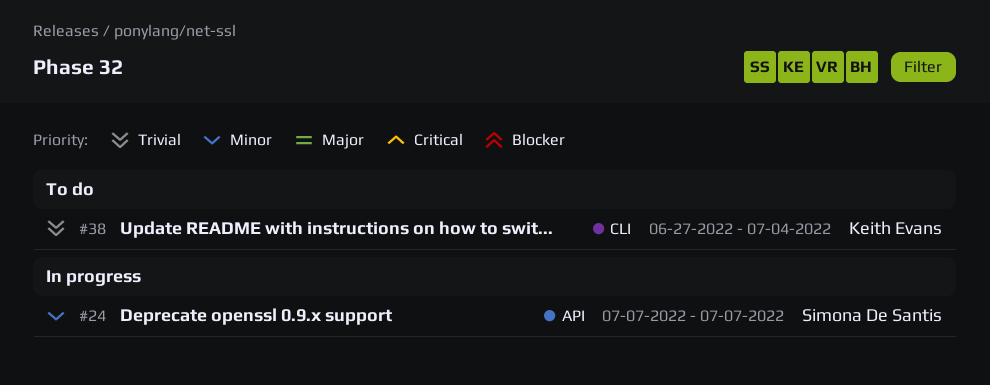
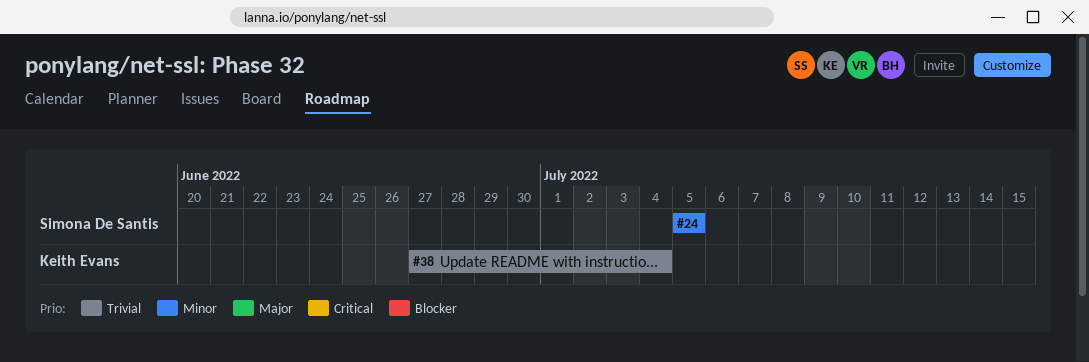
#24, start: Jul 7 -> Jul 5
#24, due: Jul 7 -> Jul 5

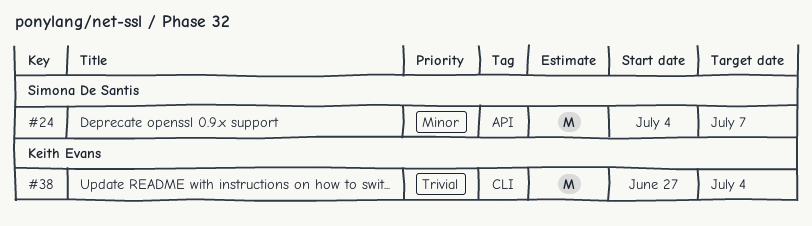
#24, start: Jul 5 -> Jul 4
#24, due: Jul 5 -> Jul 7

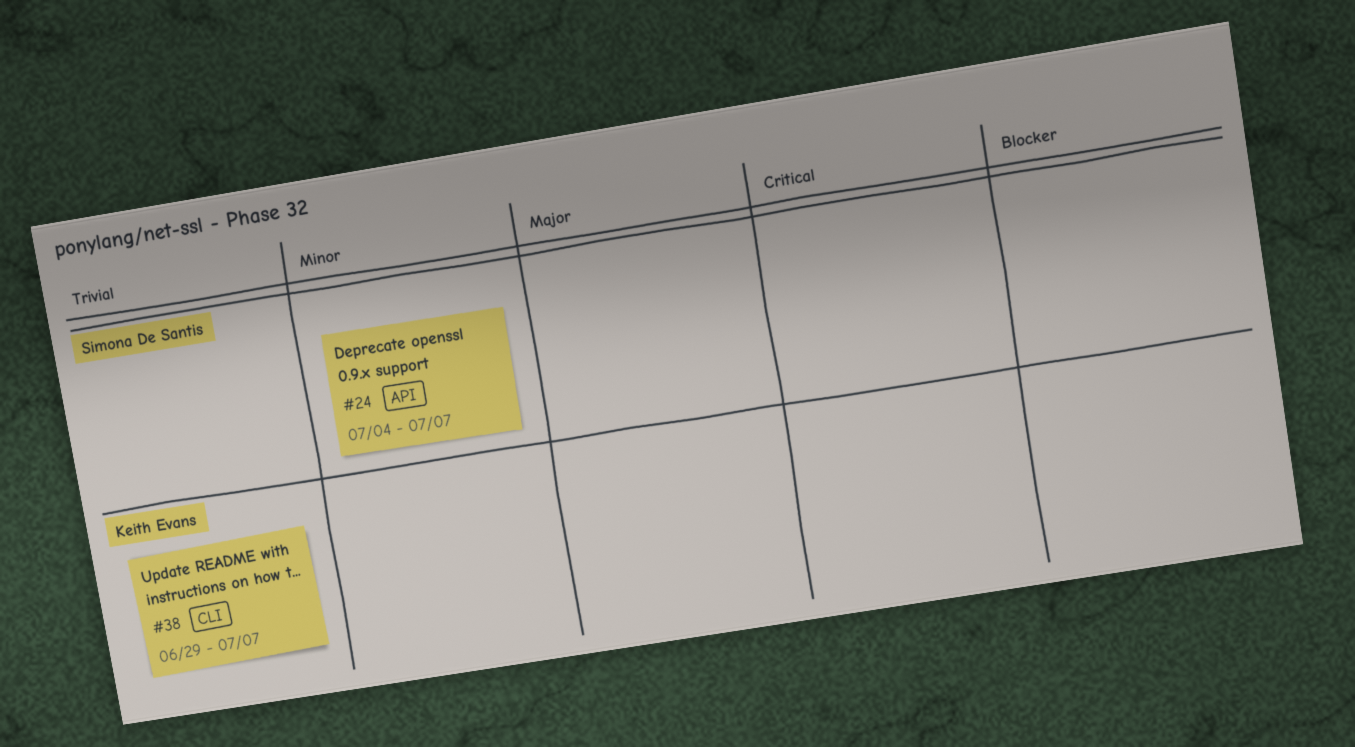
#38, start: Jun 27 -> Jun 29
#38, due: Jul 4 -> Jul 7

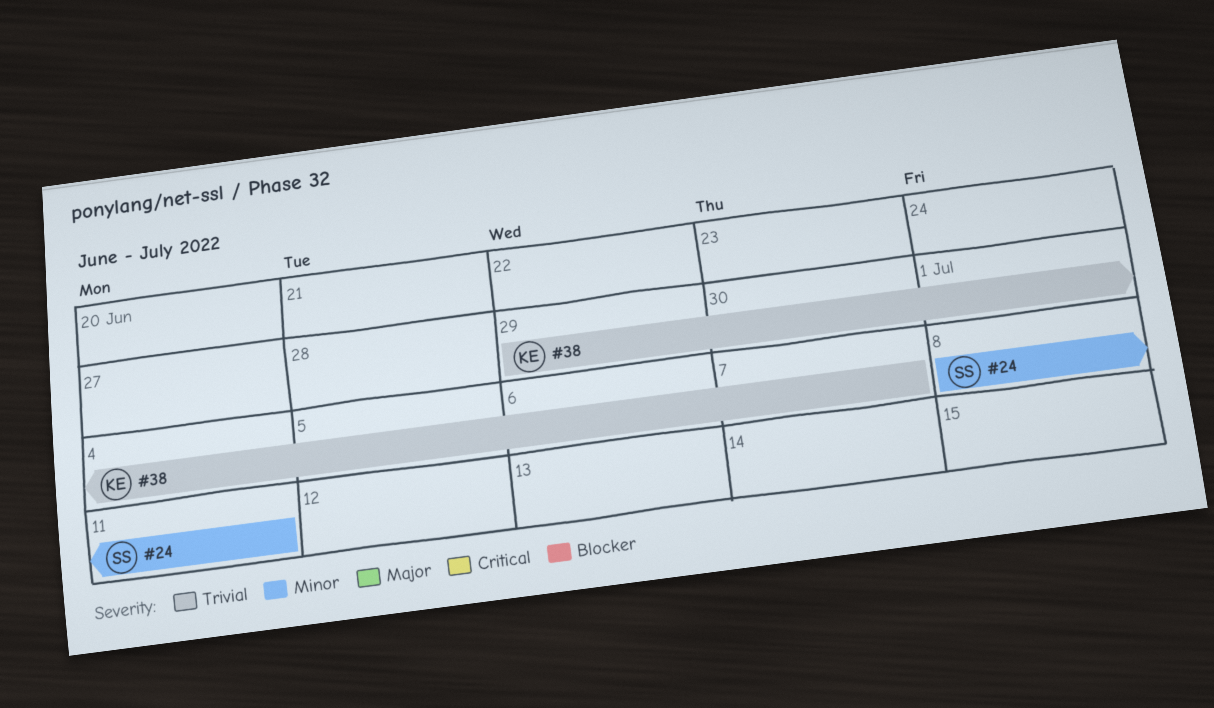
#24, start: Jul 4 -> Jul 8
#24, due: Jul 7 -> Jul 11

